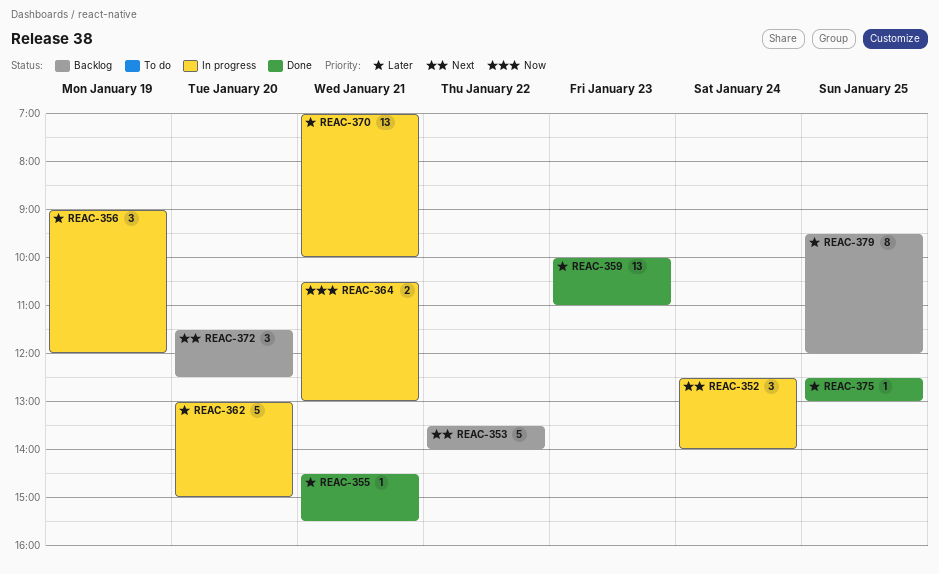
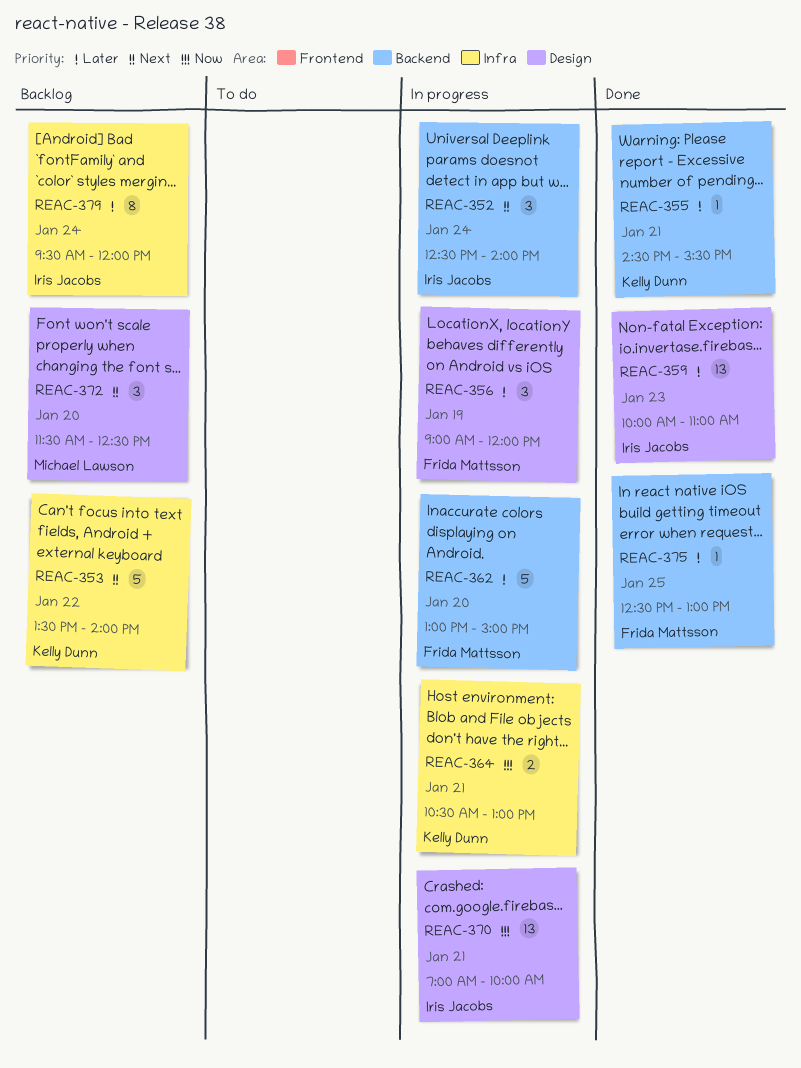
REAC-370, priority: Later -> Now
REAC-379, day: Jan 25 -> Jan 24

